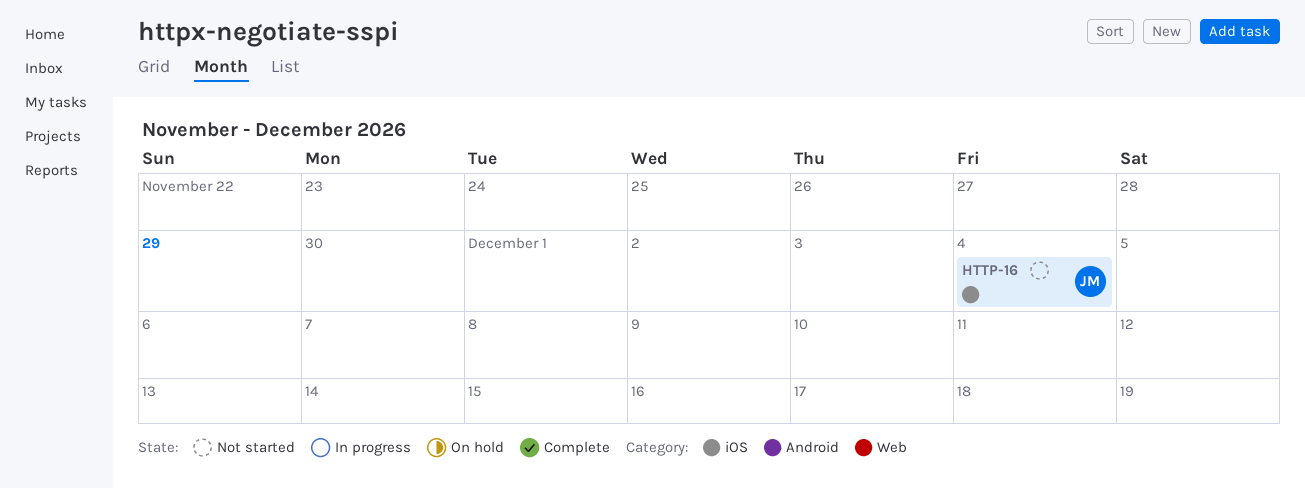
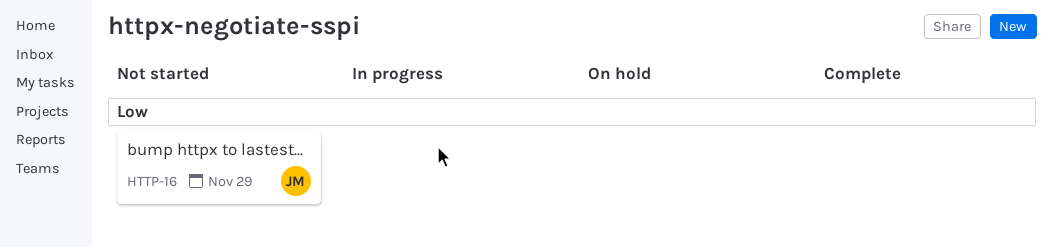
HTTP-16, due: Dec 4 -> Nov 29

